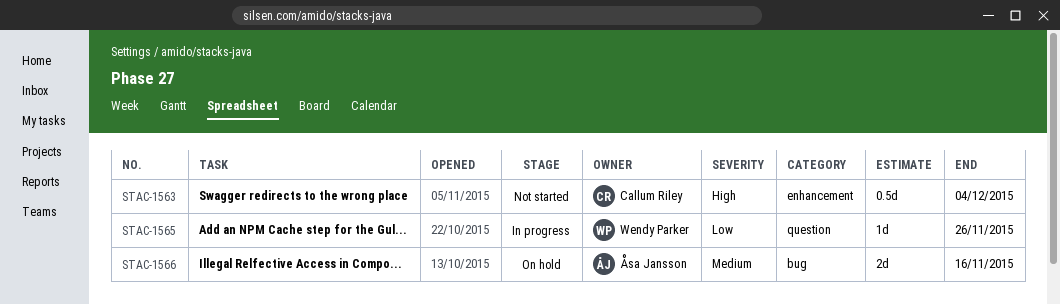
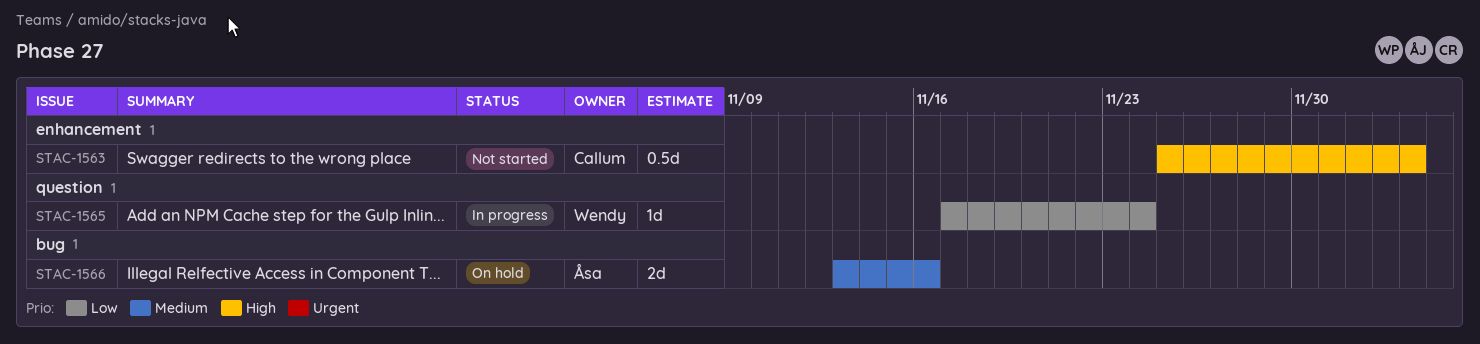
STAC-1565, due: Nov 26 -> Nov 24

